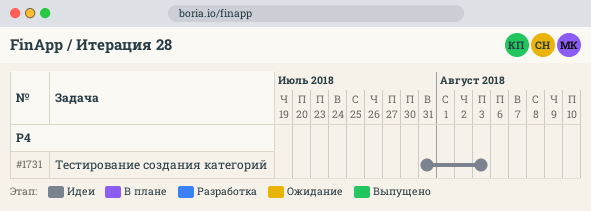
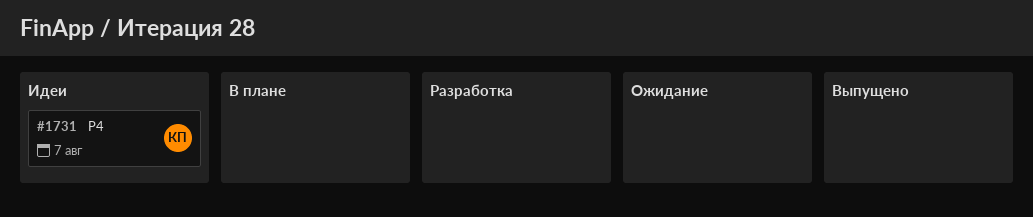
#1731, due: Aug 3 -> Aug 7

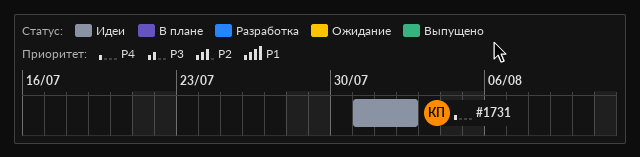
#1731, due: Aug 7 -> Aug 2

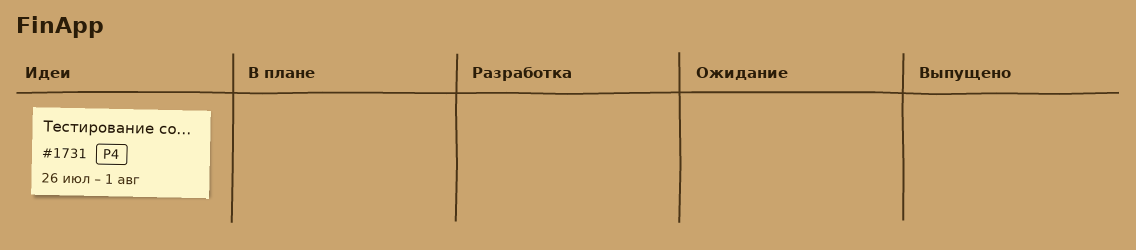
#1731, start: Jul 31 -> Jul 26
#1731, due: Aug 2 -> Aug 1

